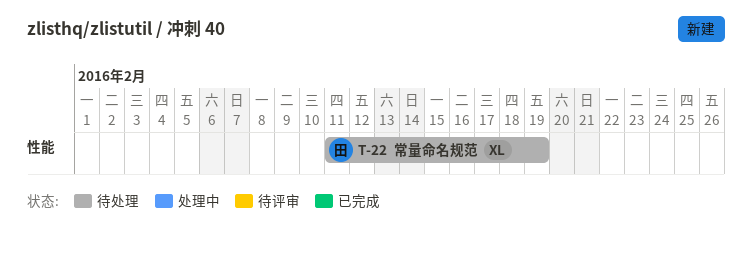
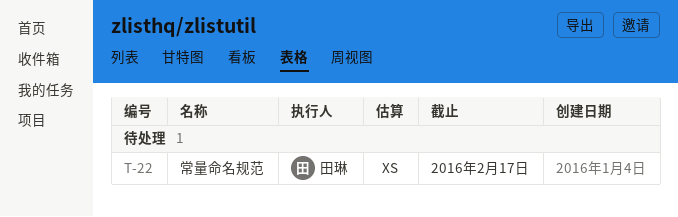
T-22, estimate: XL -> XS
T-22, due: Feb 19 -> Feb 17

